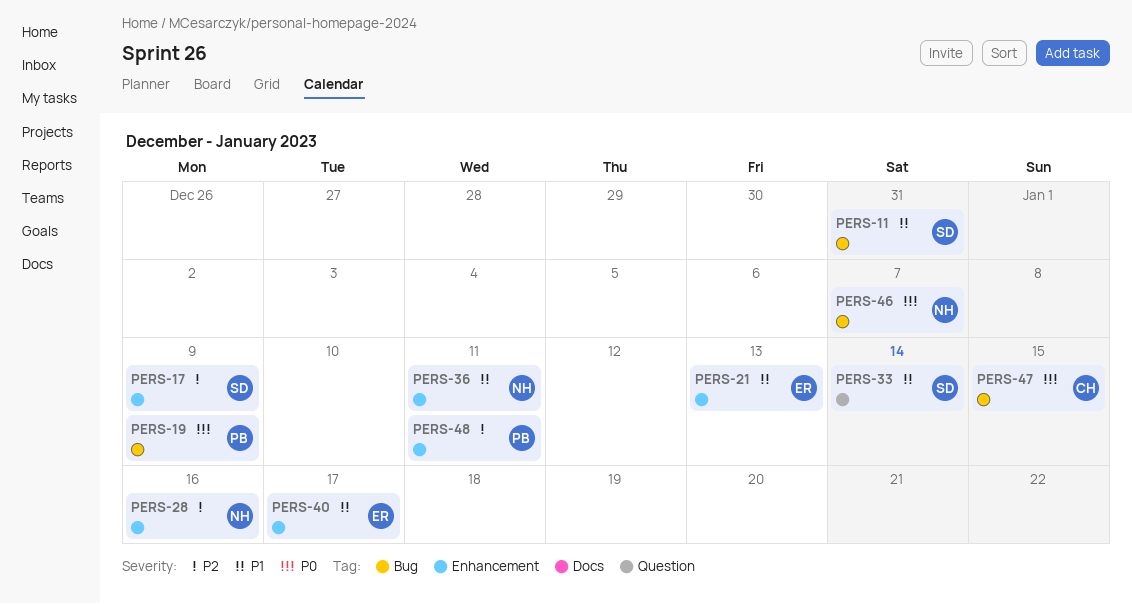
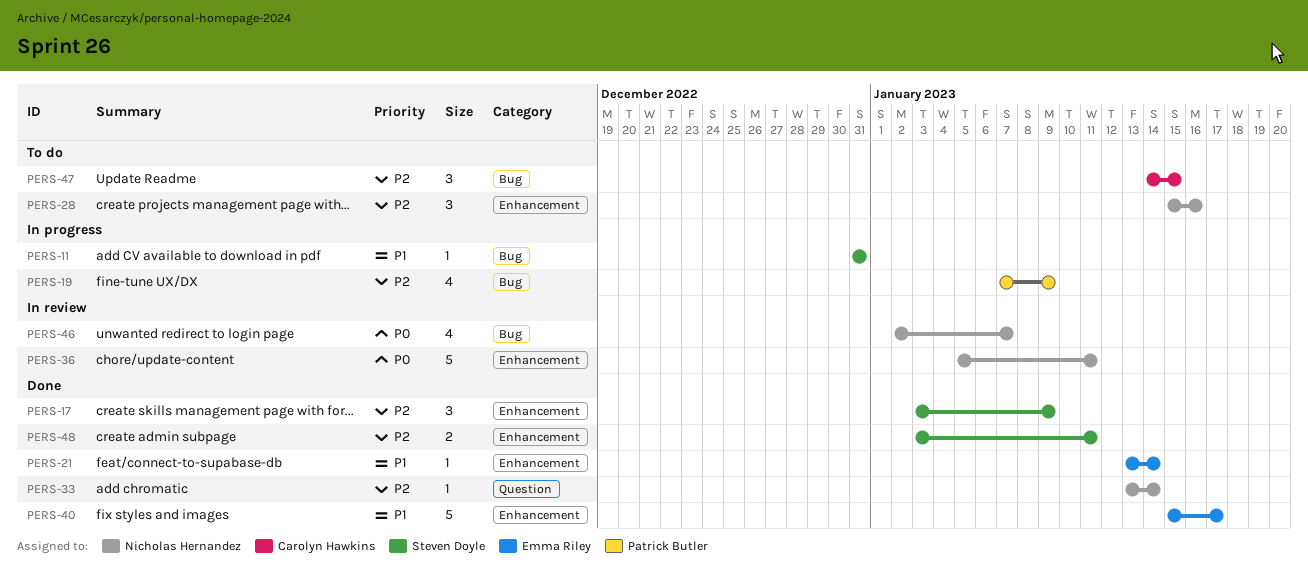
PERS-19, priority: P0 -> P2
PERS-21, due: Jan 13 -> Jan 14
PERS-33, owner: Steven Doyle -> Nicholas Hernandez
PERS-33, priority: P1 -> P2
PERS-36, priority: P1 -> P0
PERS-47, priority: P0 -> P2
PERS-48, owner: Patrick Butler -> Steven Doyle

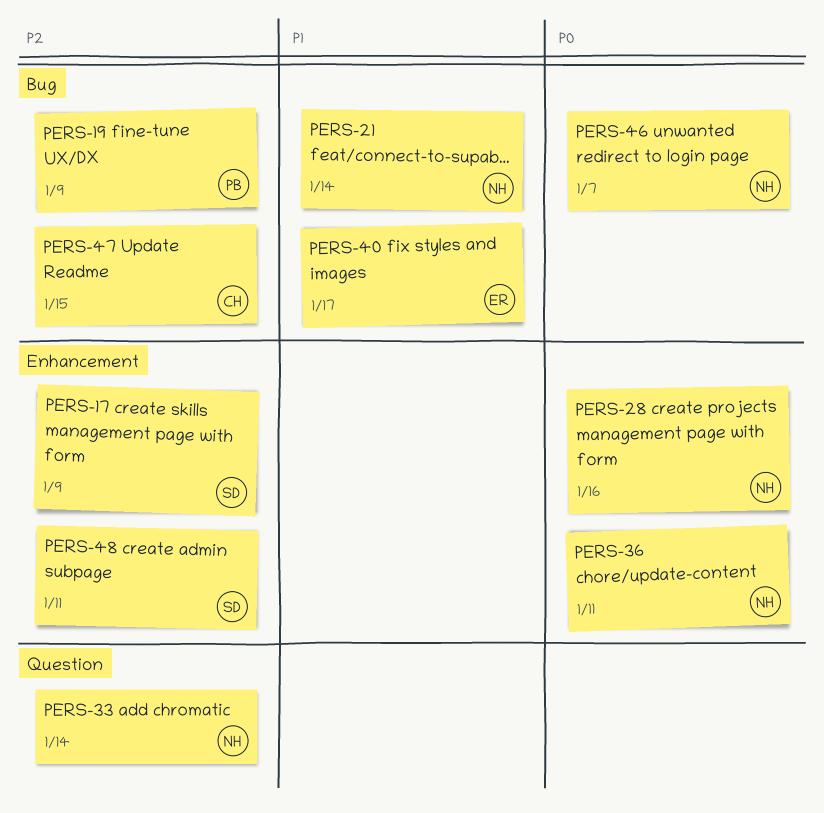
PERS-11: present -> none
PERS-21, owner: Emma Riley -> Nicholas Hernandez
PERS-21, label: Enhancement -> Bug
PERS-28, priority: P2 -> P0
PERS-40, label: Enhancement -> Bug

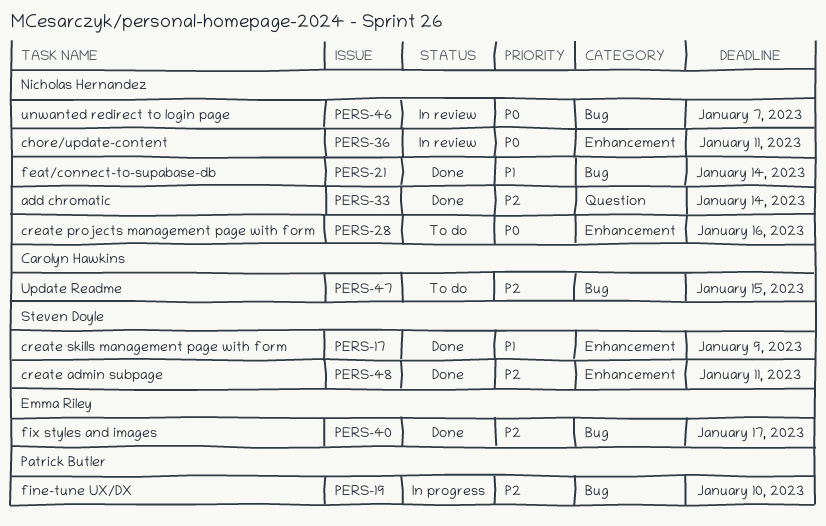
PERS-17, priority: P2 -> P1
PERS-19, due: Jan 9 -> Jan 10
PERS-40, priority: P1 -> P2

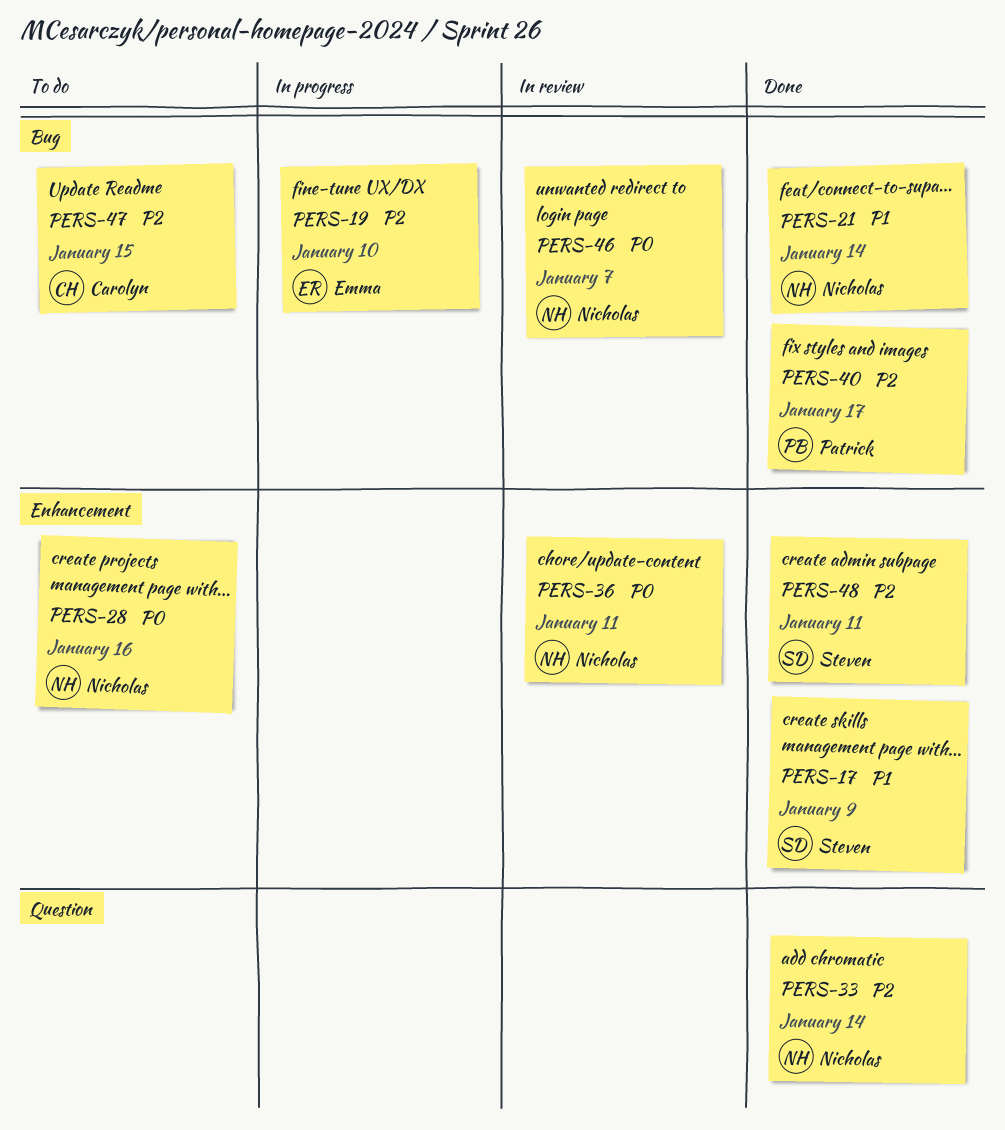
PERS-19, owner: Patrick Butler -> Emma Riley
PERS-40, owner: Emma Riley -> Patrick Butler

